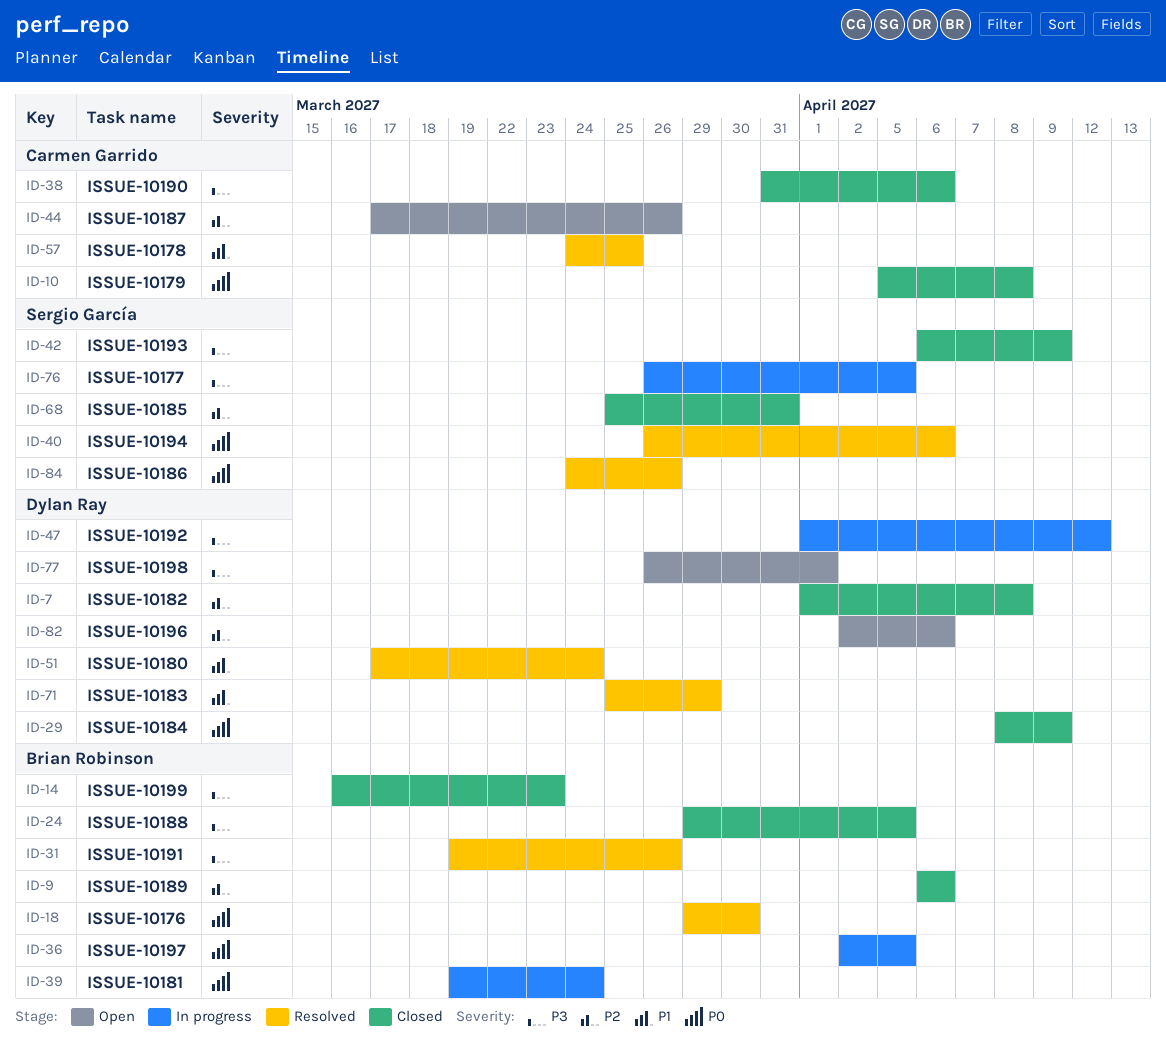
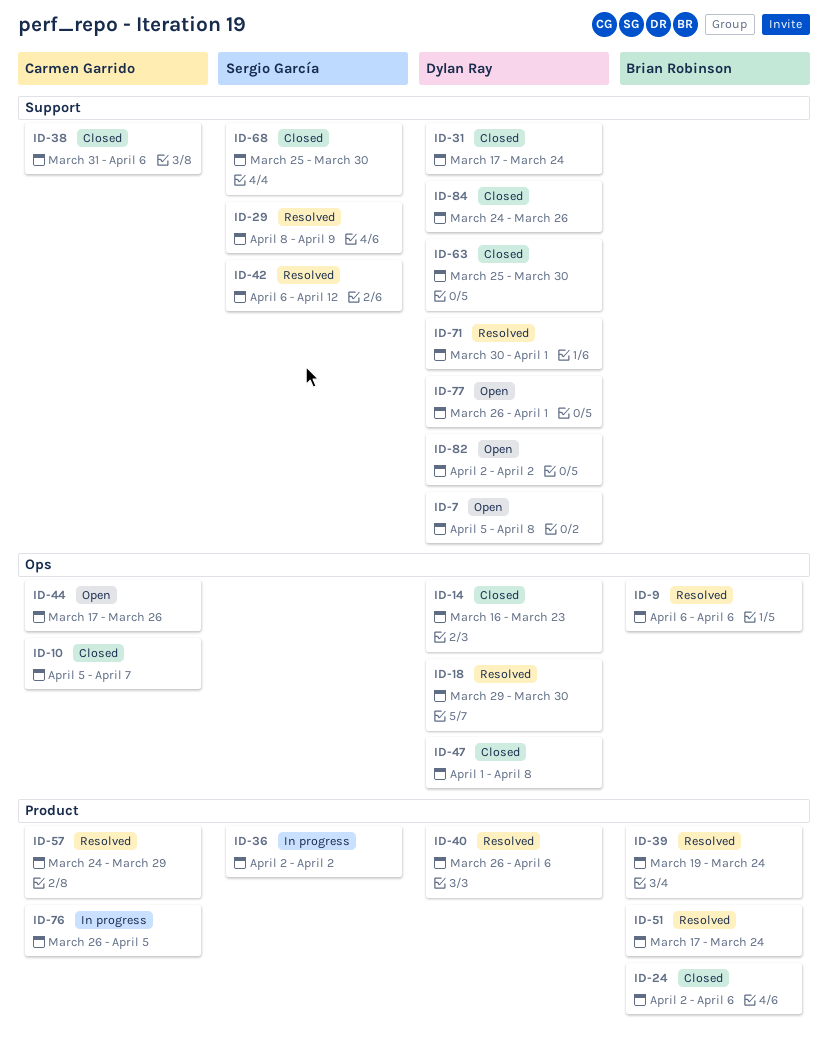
ID-7, status: Closed -> Open
ID-7, start: Apr 1 -> Apr 5
ID-9, status: Closed -> Resolved
ID-10, due: Apr 8 -> Apr 7
ID-14, owner: Brian Robinson -> Dylan Ray
ID-18, owner: Brian Robinson -> Dylan Ray
ID-24, start: Mar 29 -> Apr 2
ID-24, due: Apr 5 -> Apr 6
ID-29, status: Closed -> Resolved
ID-29, owner: Dylan Ray -> Sergio García
ID-31, status: Resolved -> Closed
ID-31, owner: Brian Robinson -> Dylan Ray
ID-31, start: Mar 19 -> Mar 17
ID-31, due: Mar 26 -> Mar 24
ID-36, owner: Brian Robinson -> Sergio García
ID-36, due: Apr 5 -> Apr 2
ID-39, status: In progress -> Resolved
ID-40, owner: Sergio García -> Dylan Ray
ID-42, status: Closed -> Resolved
ID-42, due: Apr 9 -> Apr 12
ID-47, status: In progress -> Closed
ID-47, due: Apr 12 -> Apr 8
ID-51, owner: Dylan Ray -> Brian Robinson
ID-57, due: Mar 25 -> Mar 29
ID-63: none -> present
ID-68, due: Mar 31 -> Mar 30
ID-71, start: Mar 25 -> Mar 30
ID-71, due: Mar 29 -> Apr 1
ID-76, owner: Sergio García -> Carmen Garrido
ID-82, due: Apr 6 -> Apr 2
ID-84, status: Resolved -> Closed
ID-84, owner: Sergio García -> Dylan Ray

